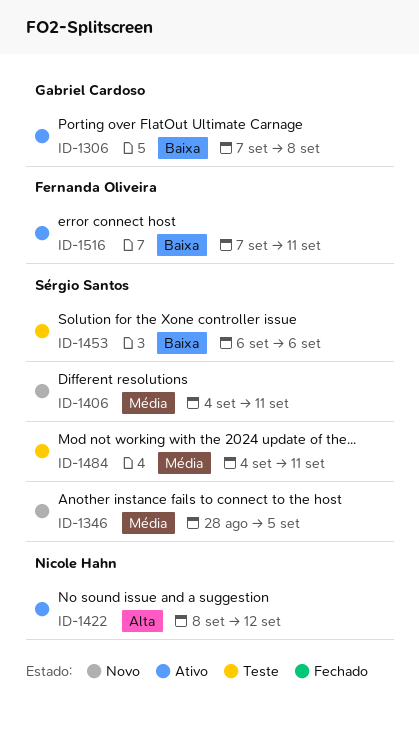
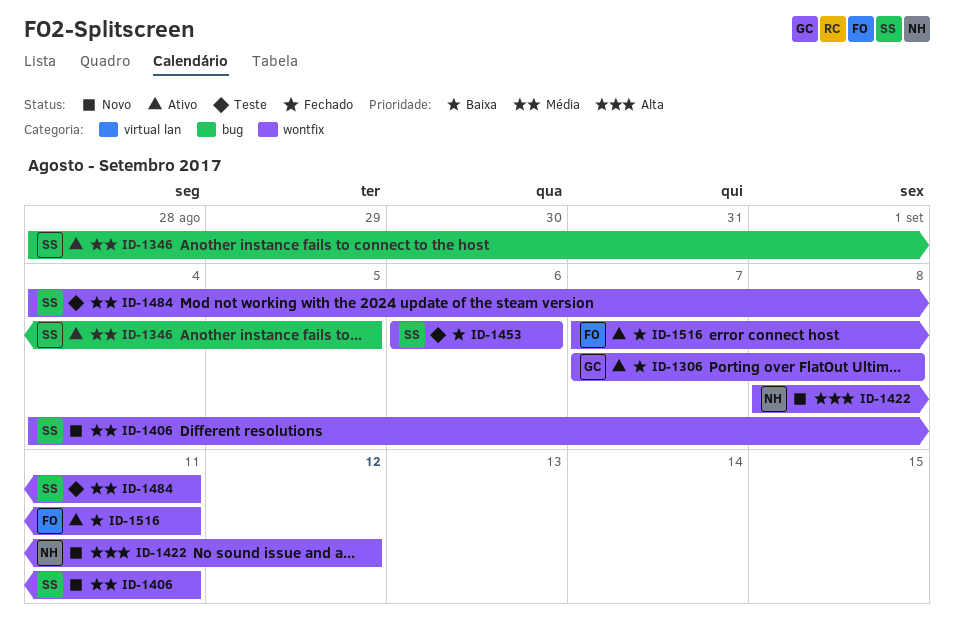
ID-1346, status: Novo -> Ativo
ID-1422, status: Ativo -> Novo

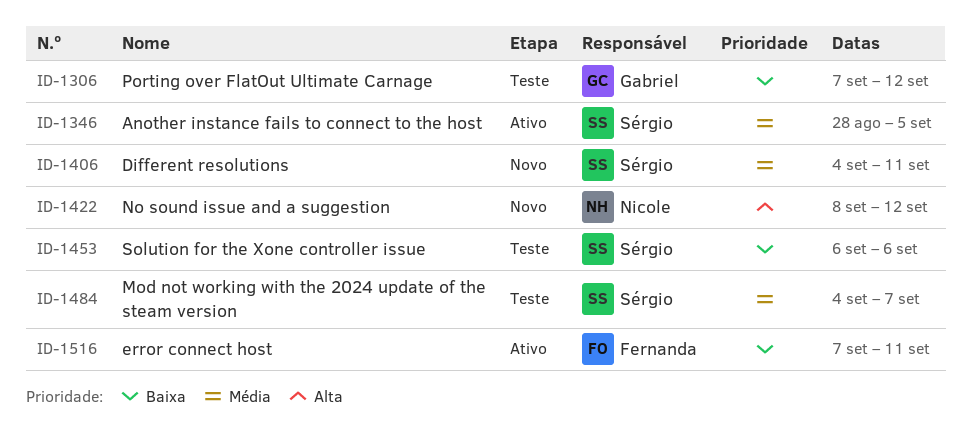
ID-1306, status: Ativo -> Teste
ID-1306, due: Sep 8 -> Sep 12
ID-1484, due: Sep 11 -> Sep 7

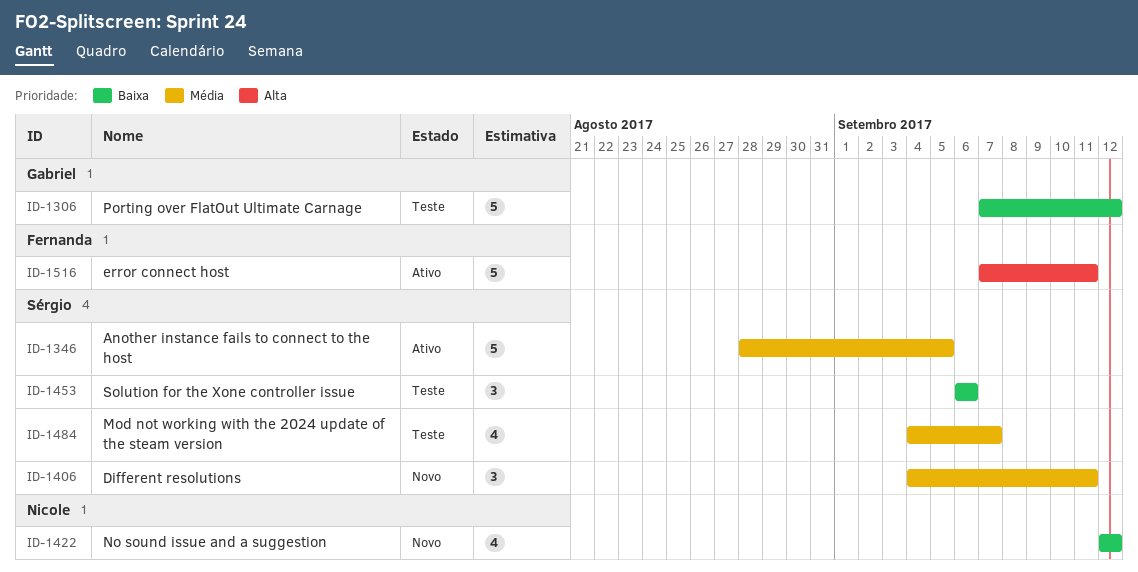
ID-1422, priority: Alta -> Baixa
ID-1422, start: Sep 8 -> Sep 12
ID-1516, priority: Baixa -> Alta

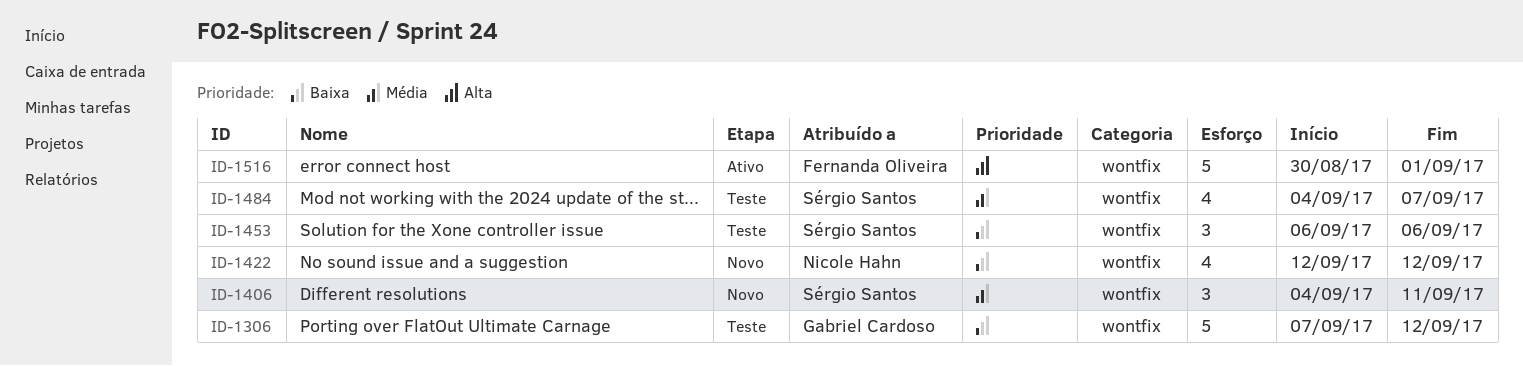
ID-1346: present -> none
ID-1516, start: Sep 7 -> Aug 30
ID-1516, due: Sep 11 -> Sep 1

